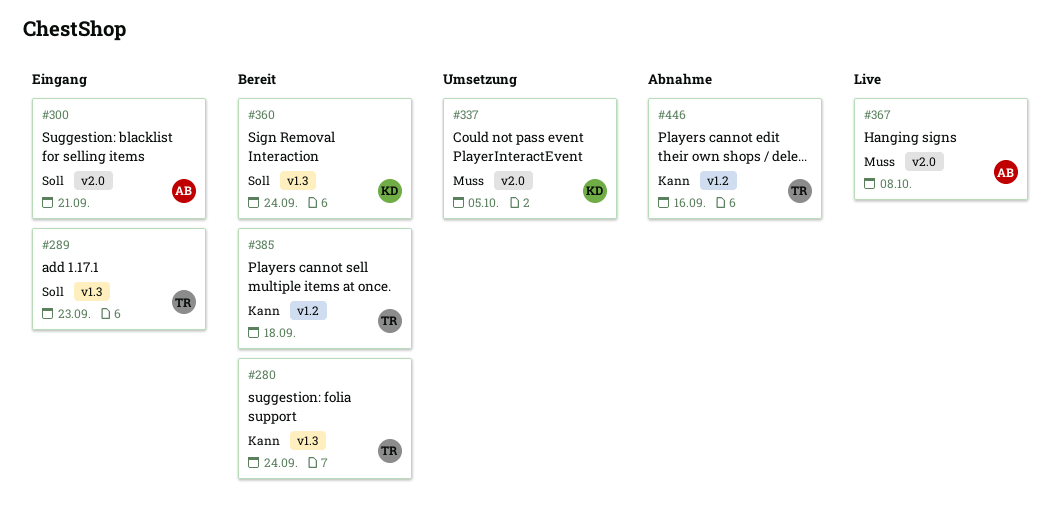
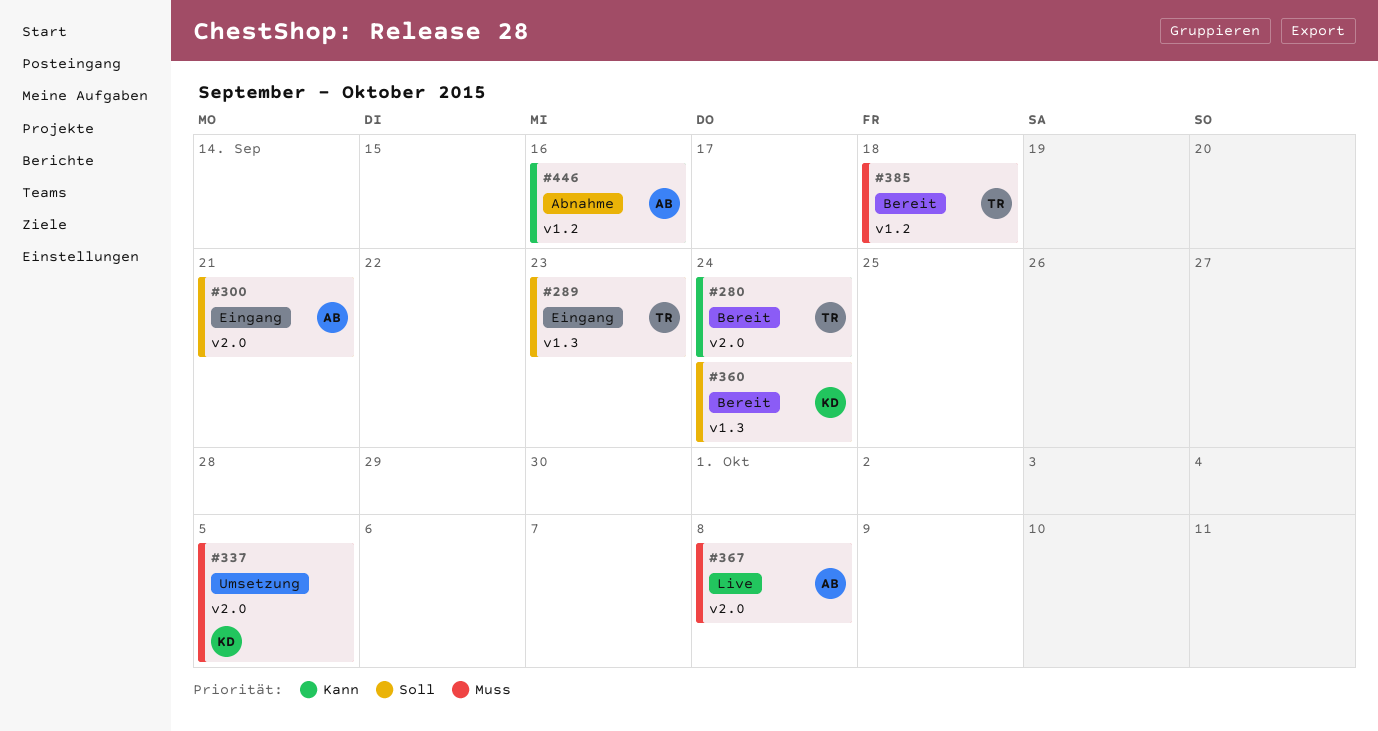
#280, label: v1.3 -> v2.0
#385, priority: Kann -> Muss
#446, owner: TR -> AB

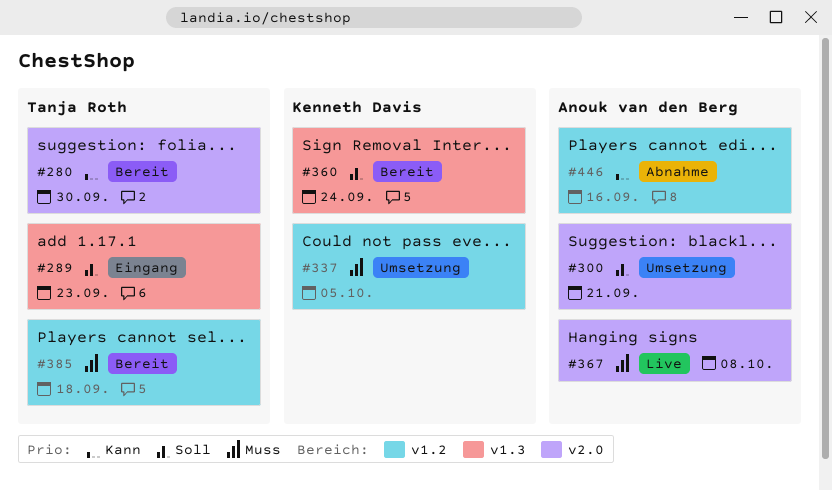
#280, due: Sep 24 -> Sep 30
#300, status: Eingang -> Umsetzung
#337, label: v2.0 -> v1.2

